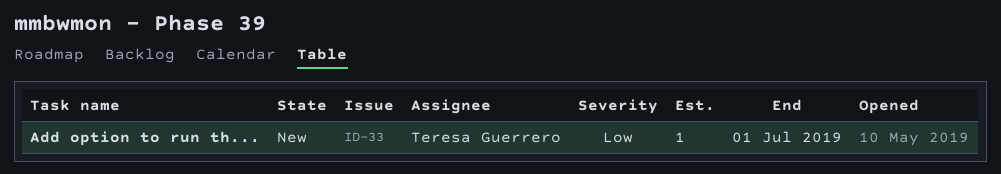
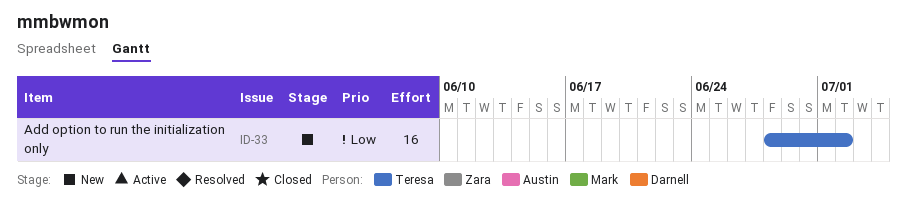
ID-33, estimate: 1 -> 16
ID-33, due: Jul 1 -> Jul 2

